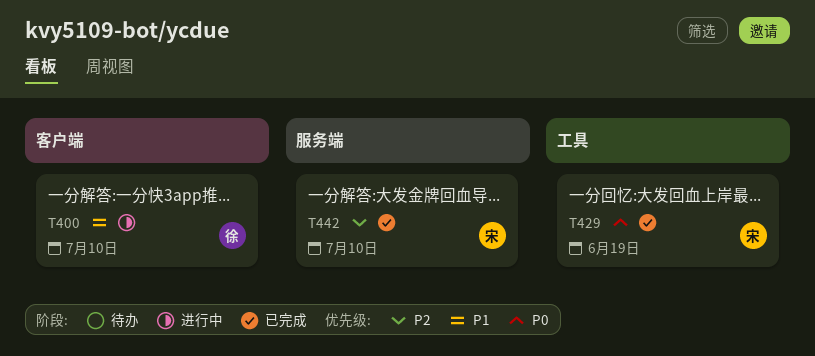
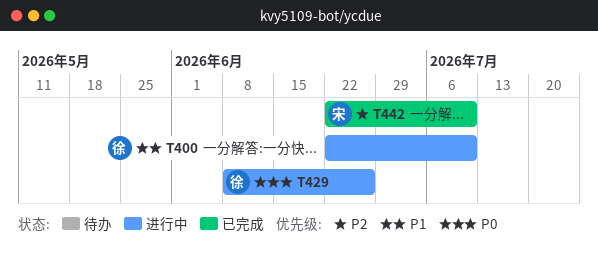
T429, status: 已完成 -> 进行中
T429, owner: 宋 -> 徐
T429, due: Jun 19 -> Jun 26

